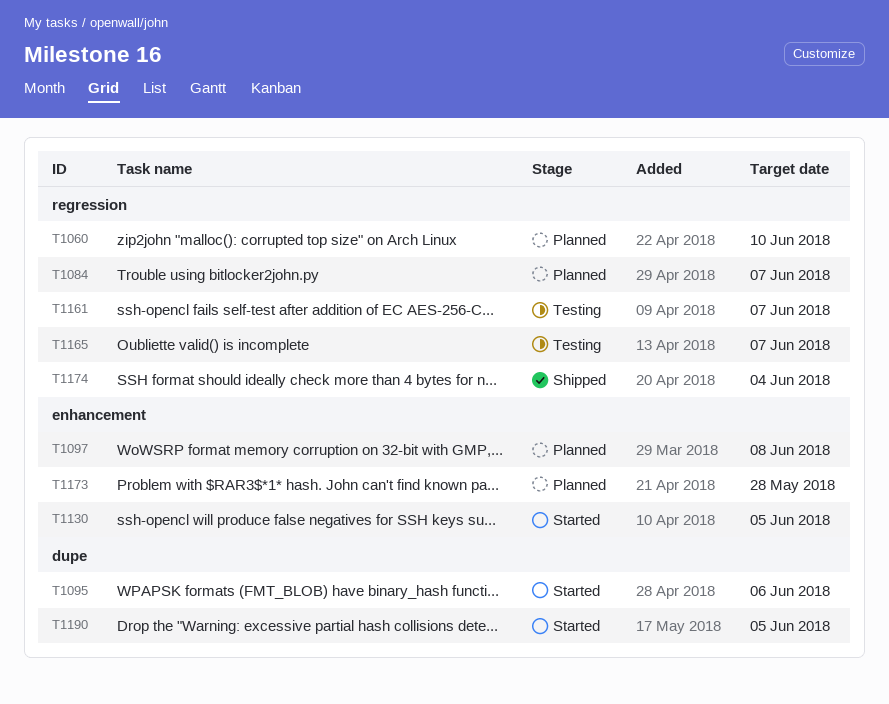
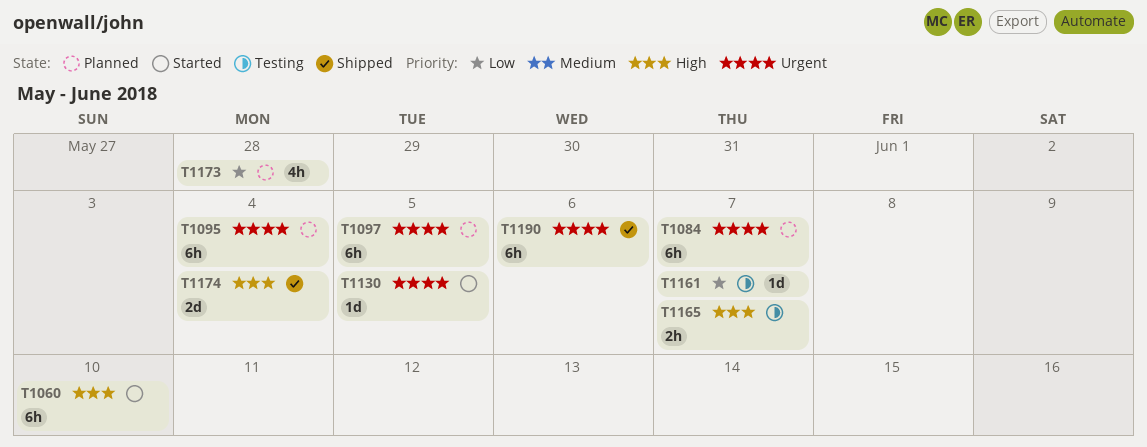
T1060, status: Planned -> Started
T1095, status: Started -> Planned
T1095, due: Jun 6 -> Jun 4
T1097, due: Jun 8 -> Jun 5
T1190, status: Started -> Shipped
T1190, due: Jun 5 -> Jun 6

